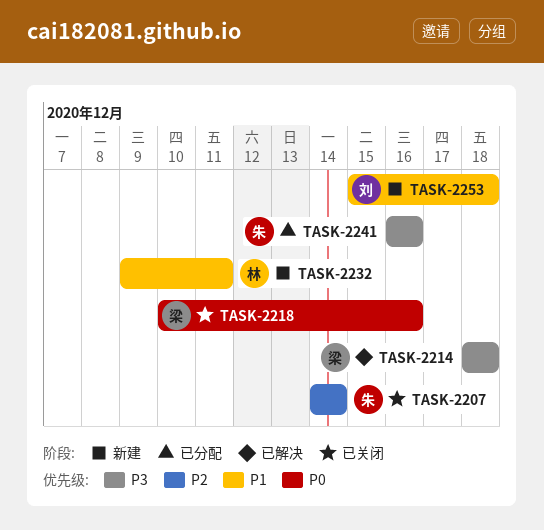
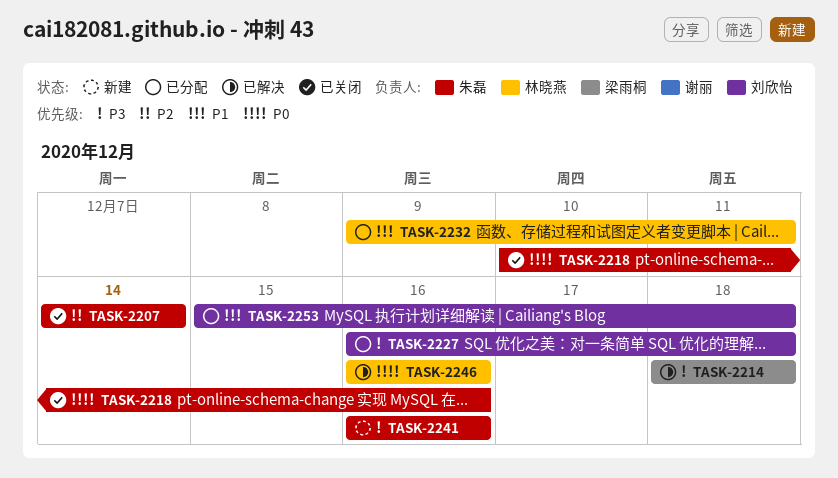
TASK-2218, owner: 梁雨桐 -> 朱磊
TASK-2227: none -> present
TASK-2232, status: 新建 -> 已分配
TASK-2241, status: 已分配 -> 新建
TASK-2246: none -> present
TASK-2253, status: 新建 -> 已分配

